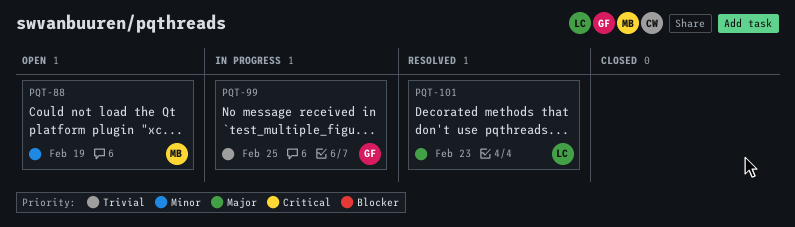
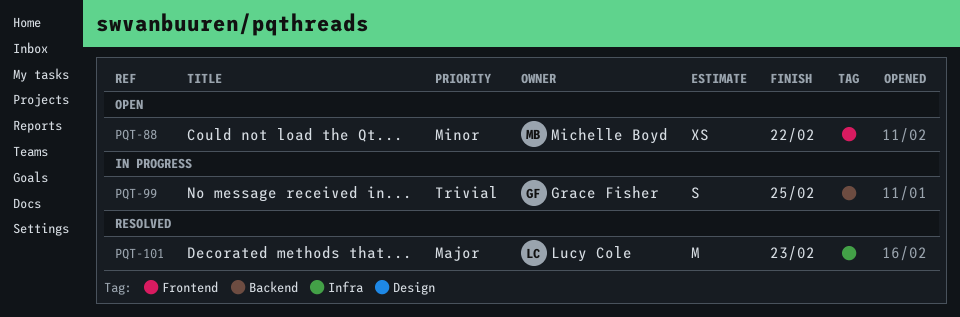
PQT-88, due: Feb 19 -> Feb 22

